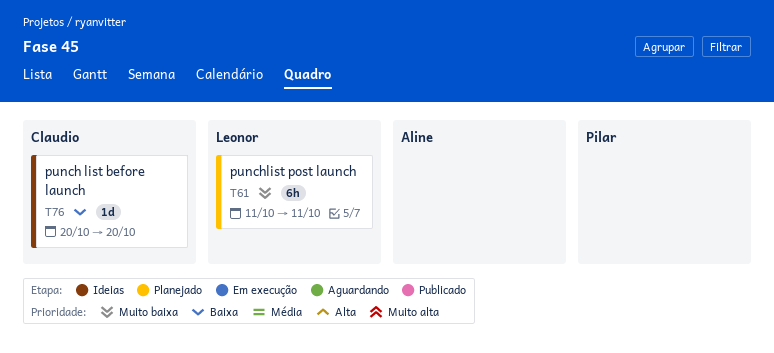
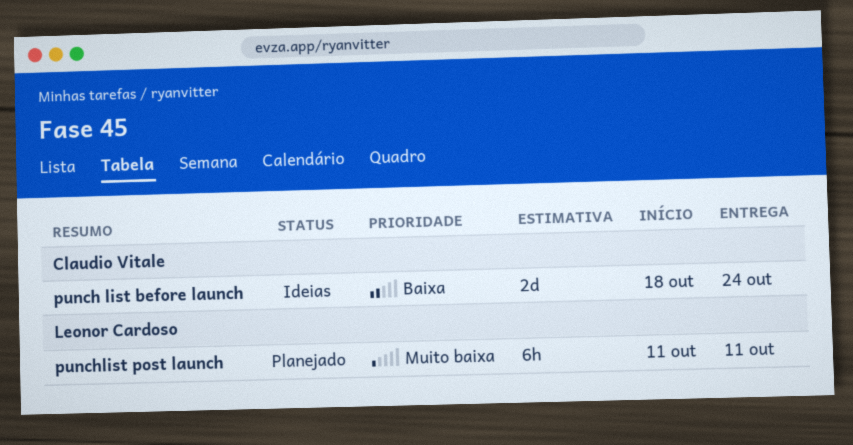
punch list before launch, estimate: 1d -> 2d
punch list before launch, start: Oct 20 -> Oct 18
punch list before launch, due: Oct 20 -> Oct 24

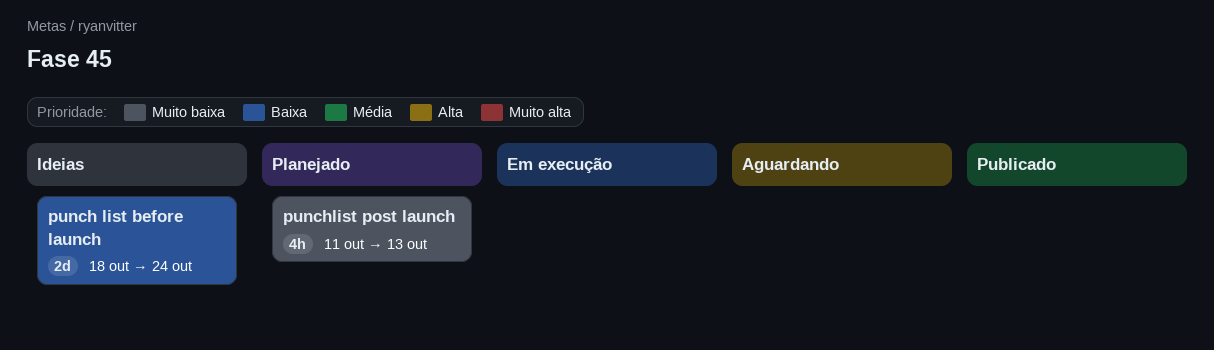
punchlist post launch, estimate: 6h -> 4h
punchlist post launch, due: Oct 11 -> Oct 13

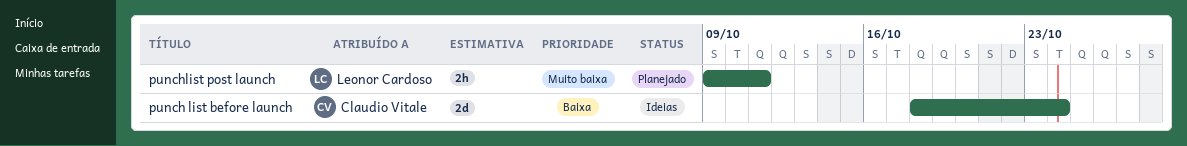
punchlist post launch, estimate: 4h -> 2h
punchlist post launch, start: Oct 11 -> Oct 9
punchlist post launch, due: Oct 13 -> Oct 11

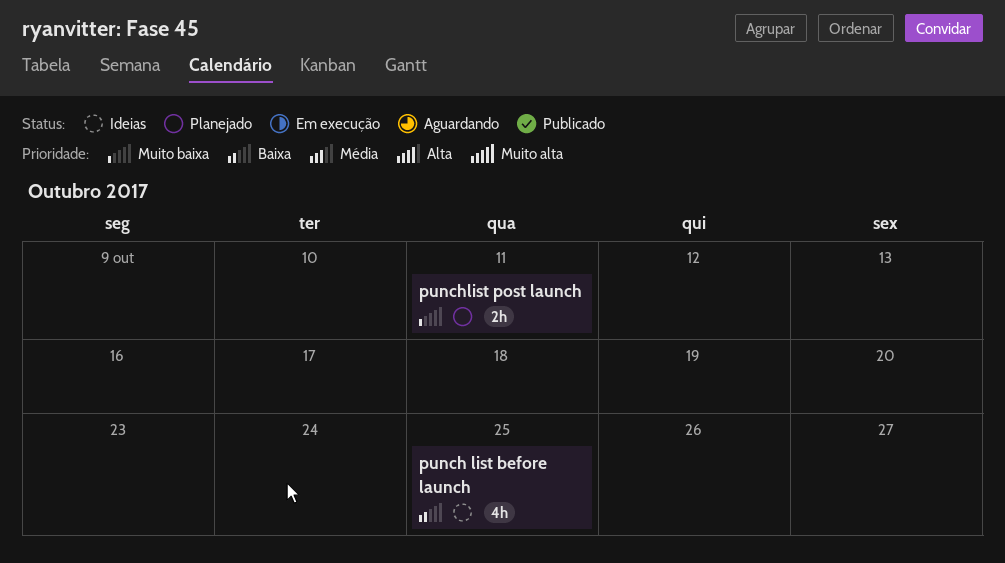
punch list before launch, estimate: 2d -> 4h
punch list before launch, due: Oct 24 -> Oct 25

